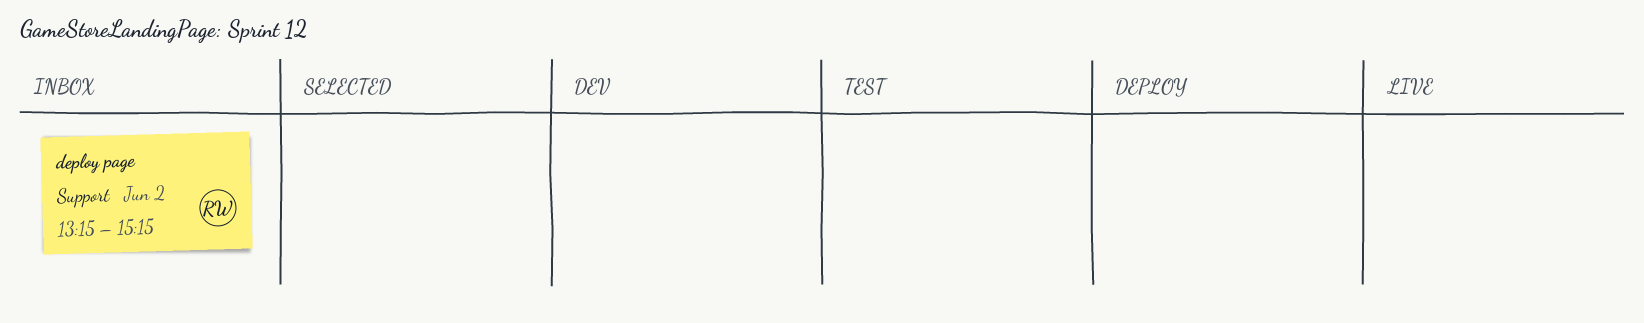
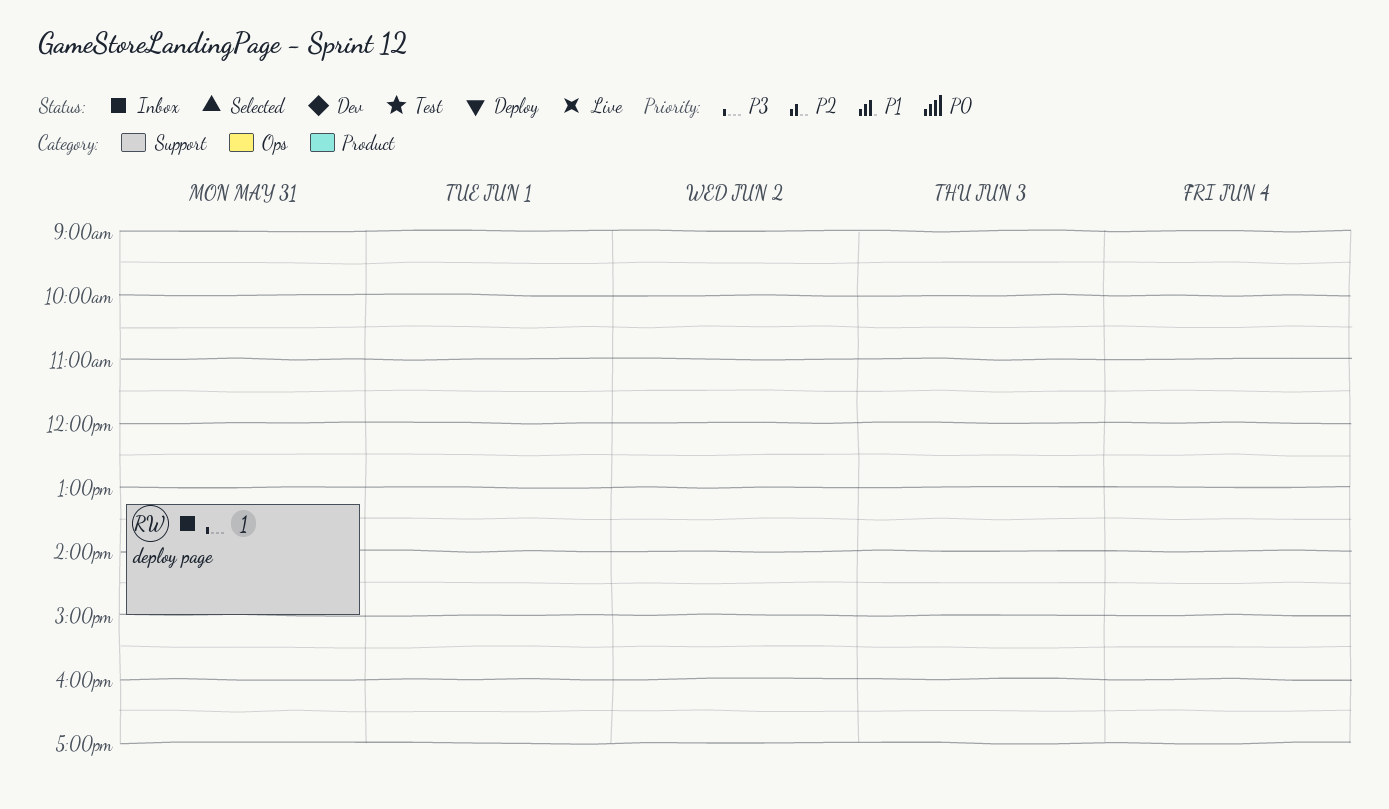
deploy page, day: Jun 2 -> May 31
deploy page, ends: 15:15 -> 15:00

